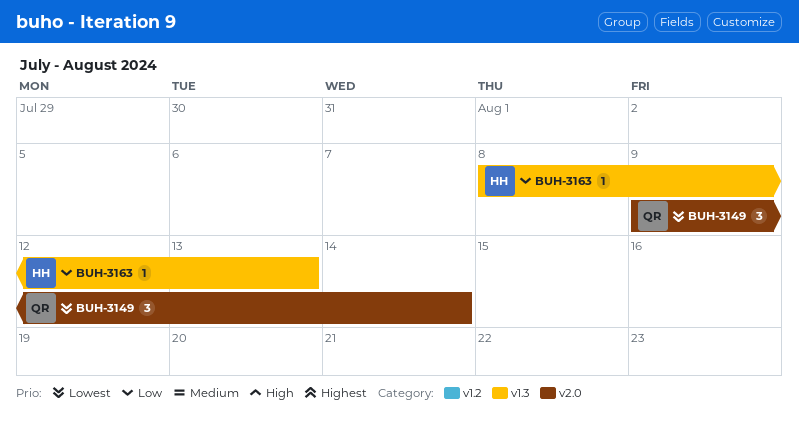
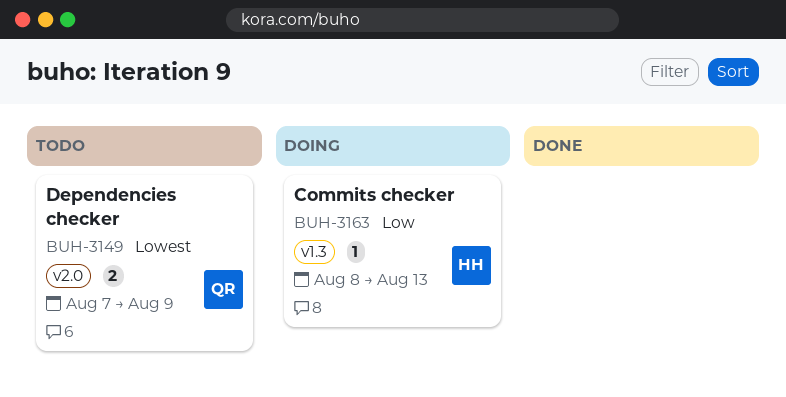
BUH-3149, estimate: 3 -> 2
BUH-3149, start: Aug 9 -> Aug 7
BUH-3149, due: Aug 14 -> Aug 9

